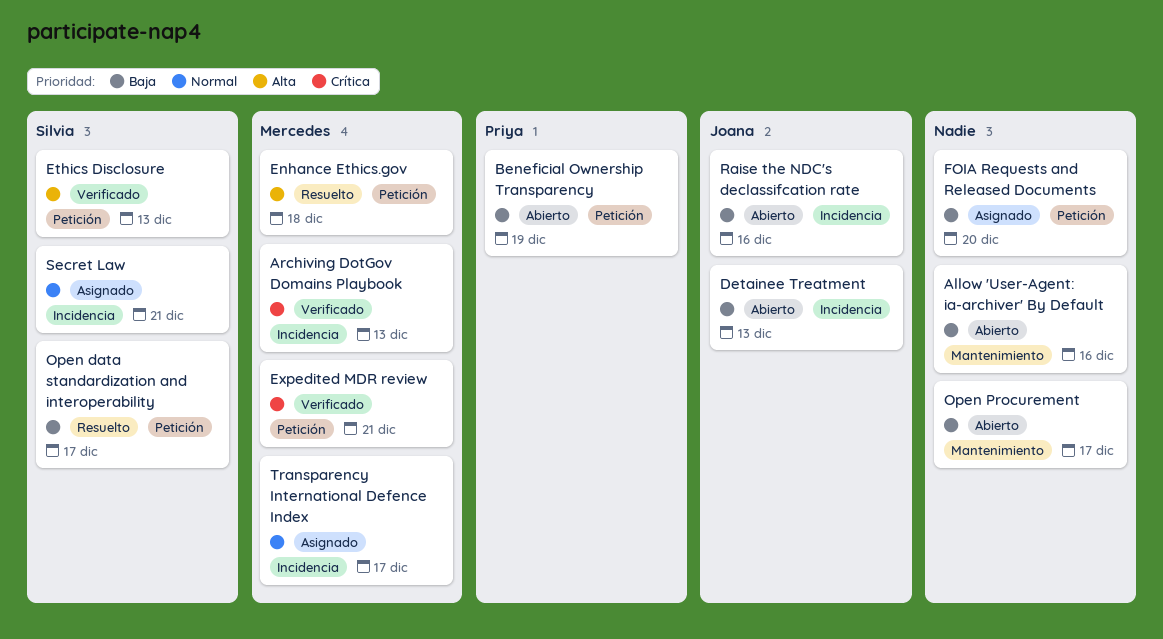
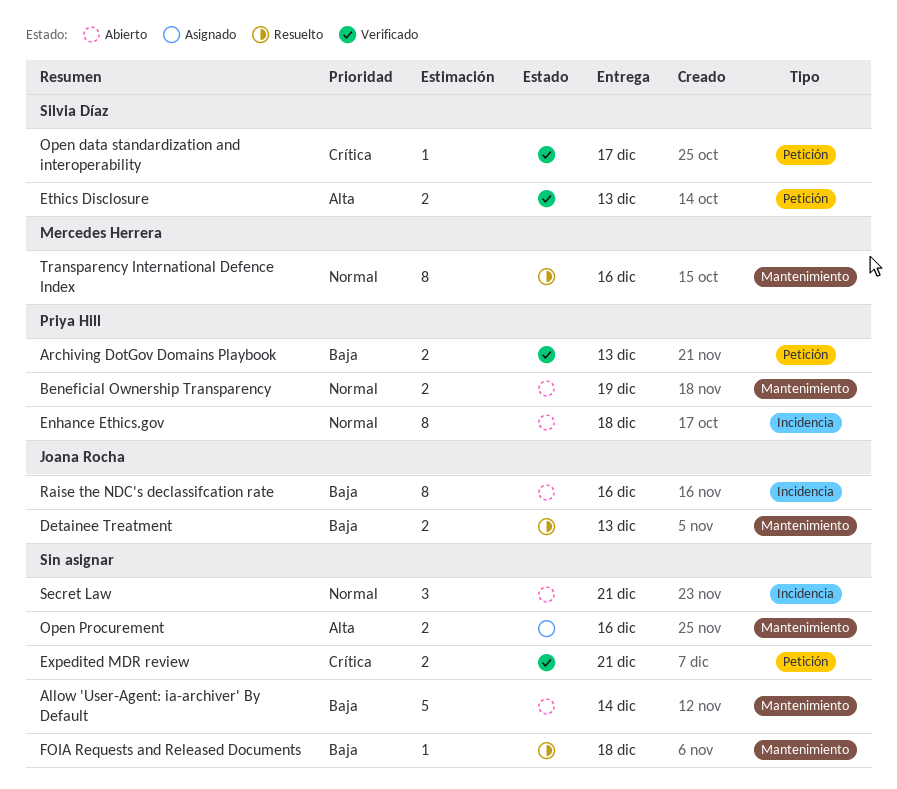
Allow 'User-Agent: ia-archiver' By Default, due: Dec 16 -> Dec 14
Archiving DotGov Domains Playbook, owner: Mercedes Herrera -> Priya Hill
Archiving DotGov Domains Playbook, priority: Crítica -> Baja
Archiving DotGov Domains Playbook, label: Incidencia -> Petición
Beneficial Ownership Transparency, priority: Baja -> Normal
Beneficial Ownership Transparency, label: Petición -> Mantenimiento
Detainee Treatment, status: Abierto -> Resuelto
Detainee Treatment, label: Incidencia -> Mantenimiento
Enhance Ethics.gov, status: Resuelto -> Abierto
Enhance Ethics.gov, owner: Mercedes Herrera -> Priya Hill
Enhance Ethics.gov, priority: Alta -> Normal
Enhance Ethics.gov, label: Petición -> Incidencia
Expedited MDR review, owner: Mercedes Herrera -> none
FOIA Requests and Released Documents, status: Asignado -> Resuelto
FOIA Requests and Released Documents, label: Petición -> Mantenimiento
FOIA Requests and Released Documents, due: Dec 20 -> Dec 18
Open data standardization and interoperability, status: Resuelto -> Verificado
Open data standardization and interoperability, priority: Baja -> Crítica
Open Procurement, status: Abierto -> Asignado
Open Procurement, priority: Baja -> Alta
Open Procurement, due: Dec 17 -> Dec 16
Secret Law, status: Asignado -> Abierto
Secret Law, owner: Silvia Díaz -> none
Transparency International Defence Index, status: Asignado -> Resuelto
Transparency International Defence Index, label: Incidencia -> Mantenimiento
Transparency International Defence Index, due: Dec 17 -> Dec 16

